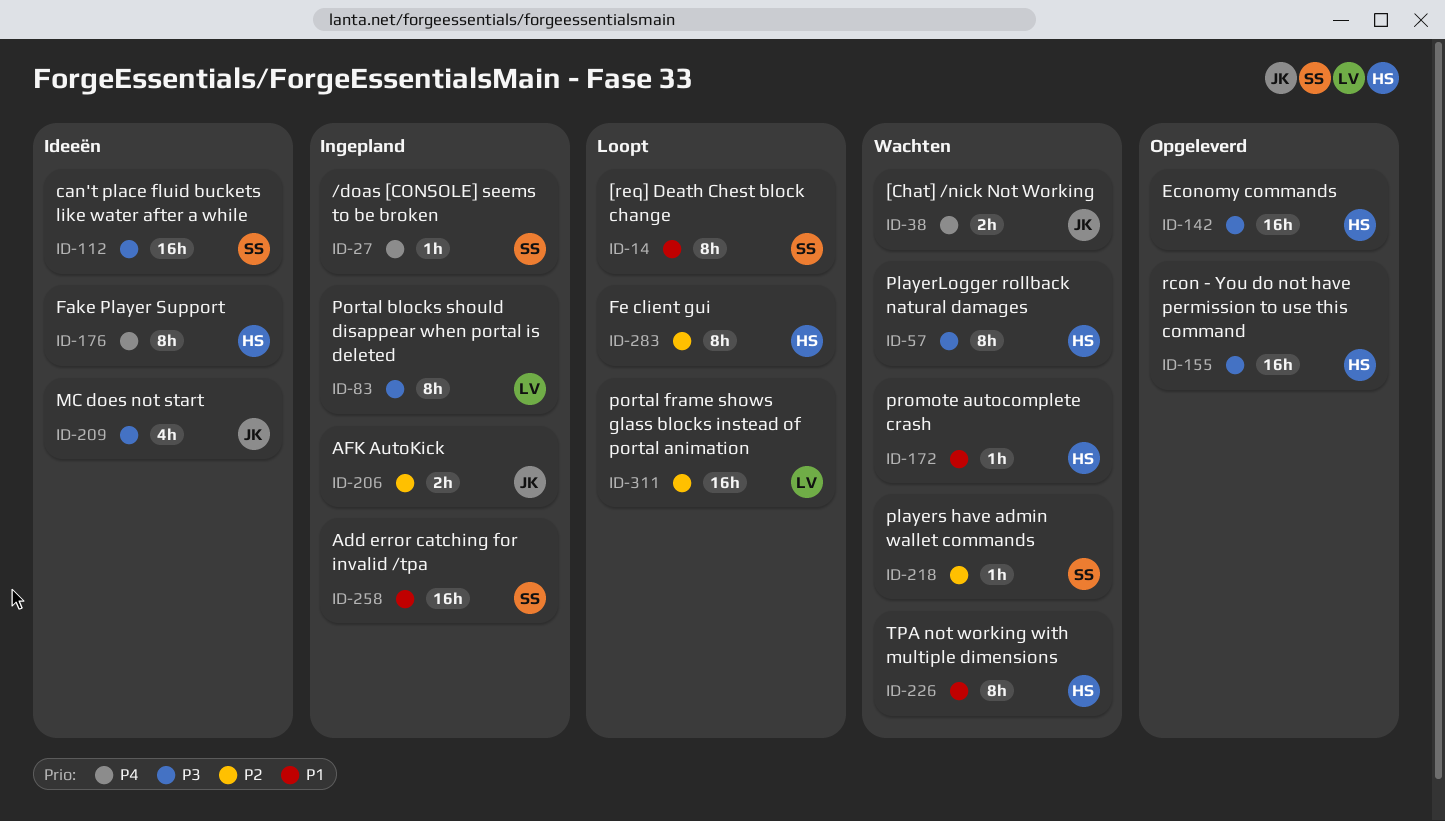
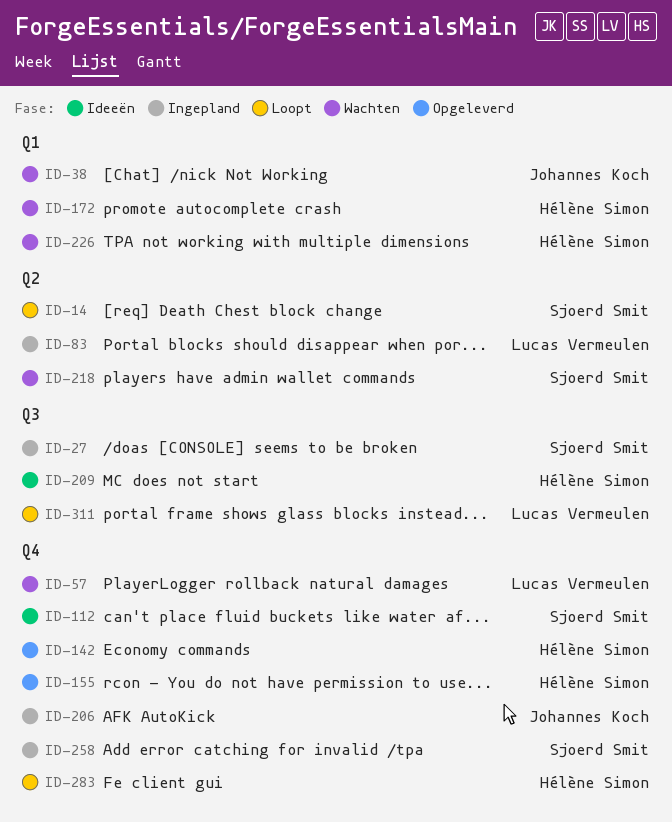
ID-57, owner: Hélène Simon -> Lucas Vermeulen
ID-176: present -> none
ID-209, owner: Johannes Koch -> Hélène Simon

